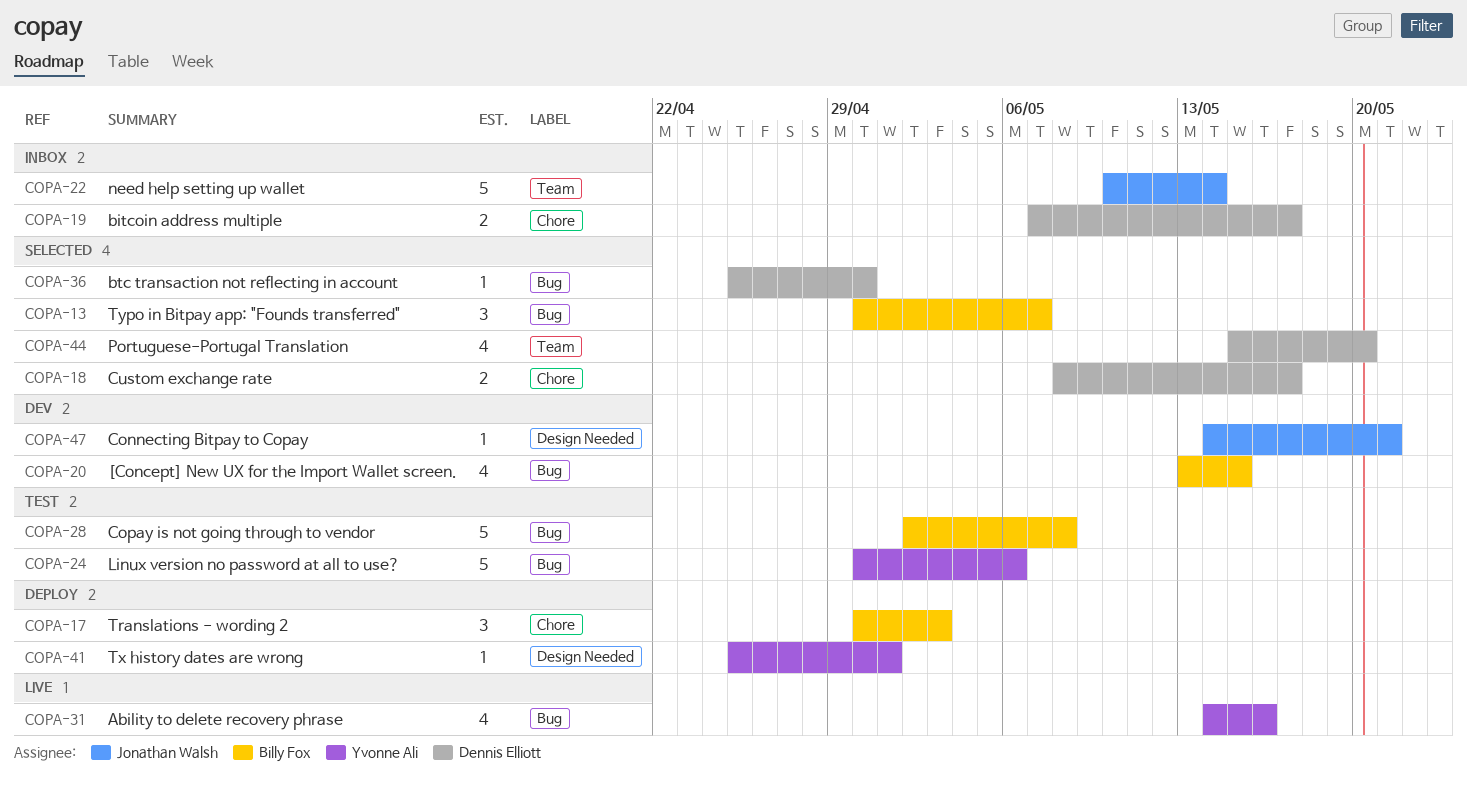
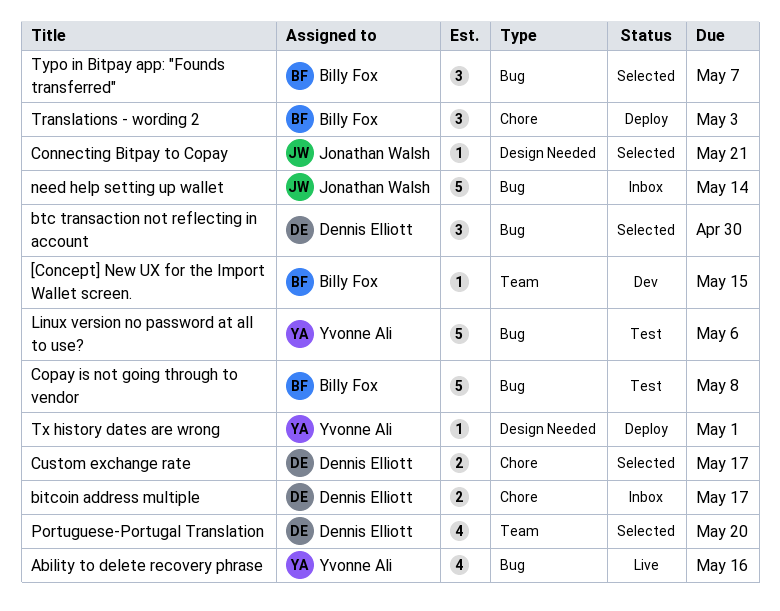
[Concept] New UX for the Import Wallet screen., label: Bug -> Team
[Concept] New UX for the Import Wallet screen., estimate: 4 -> 1
btc transaction not reflecting in account, estimate: 1 -> 3
Connecting Bitpay to Copay, status: Dev -> Selected
need help setting up wallet, label: Team -> Bug

